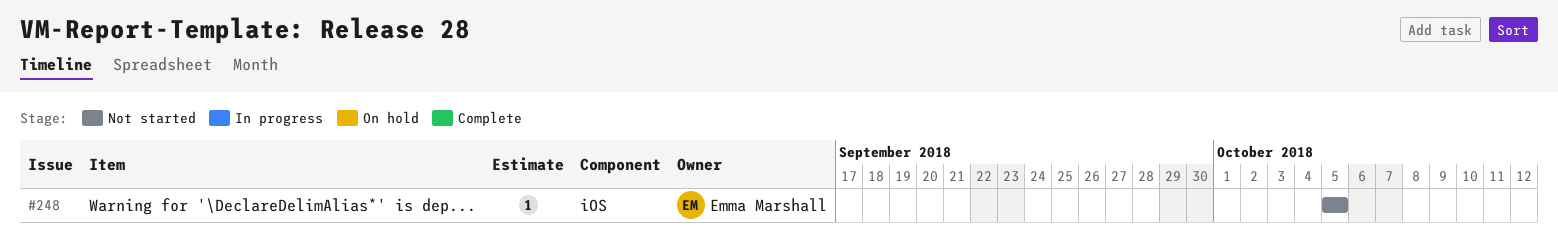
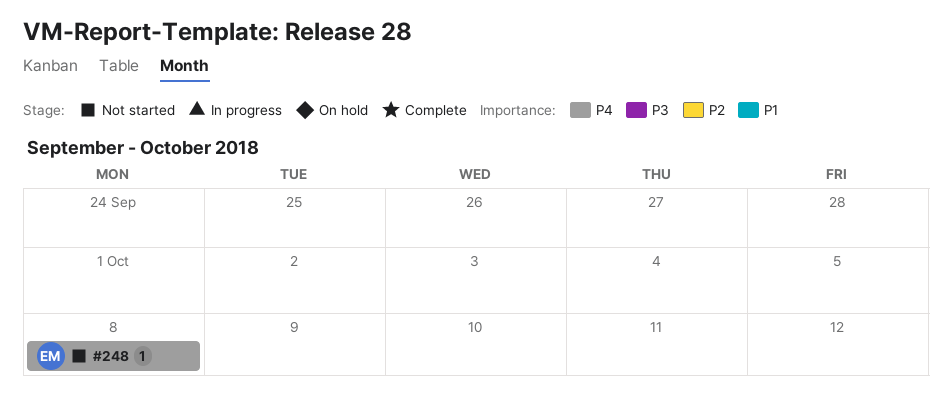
#248, start: Oct 5 -> Oct 8
#248, due: Oct 5 -> Oct 8

